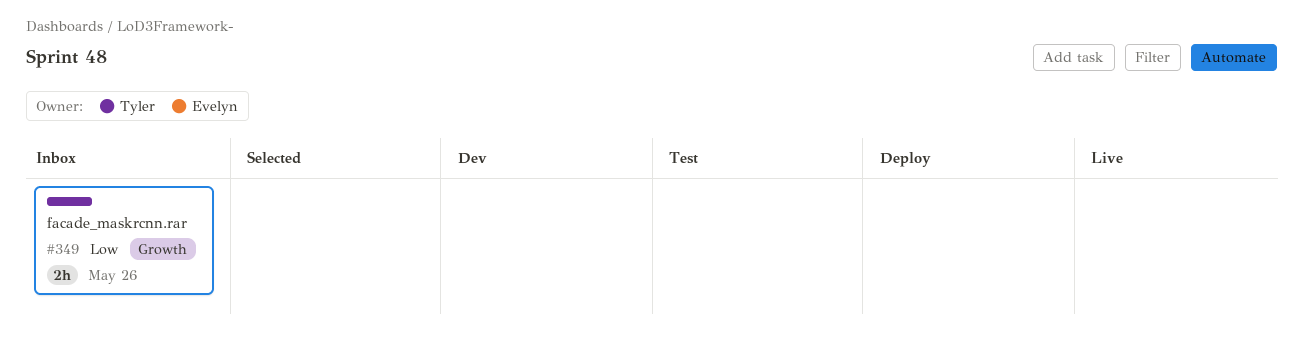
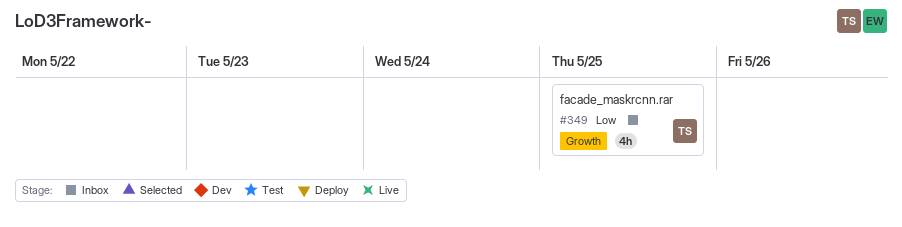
#349, estimate: 2h -> 4h
#349, due: May 26 -> May 25

